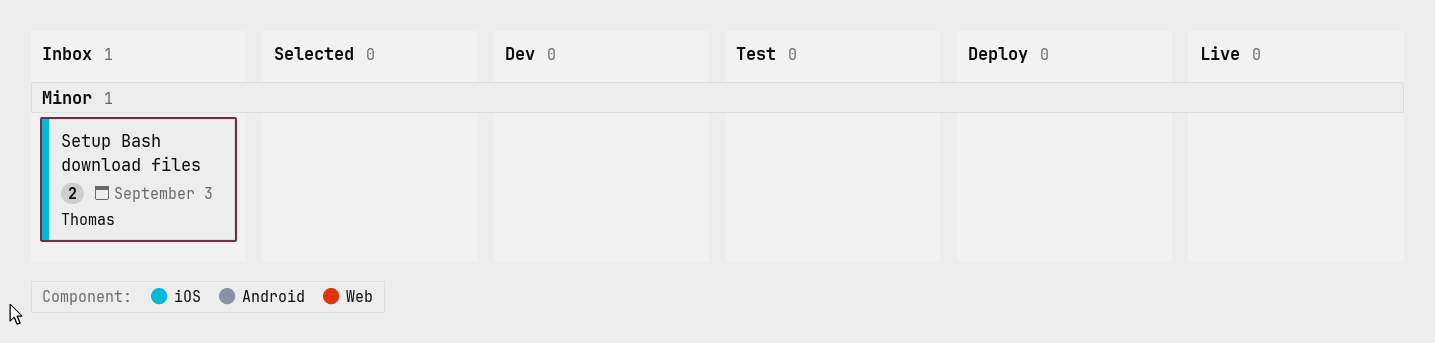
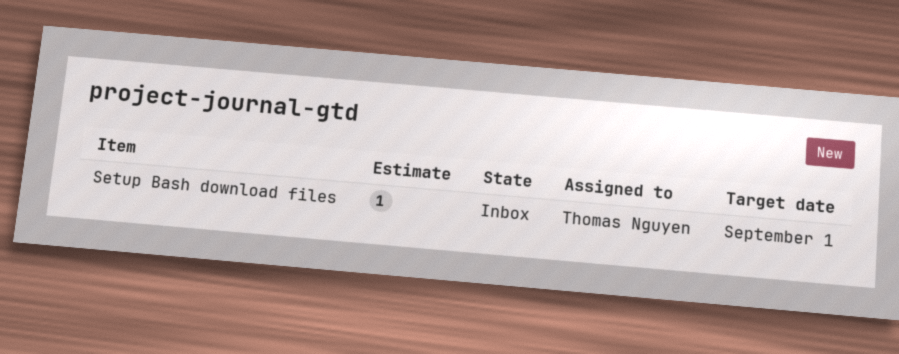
Setup Bash download files, estimate: 2 -> 1
Setup Bash download files, due: Sep 3 -> Sep 1

